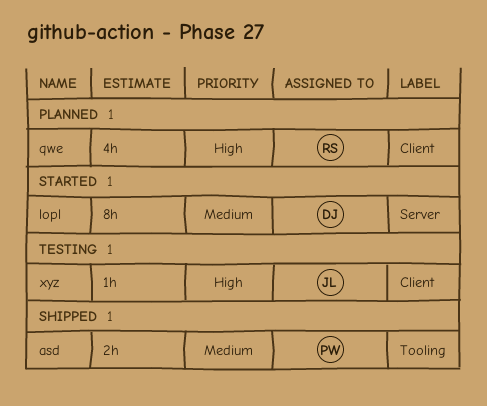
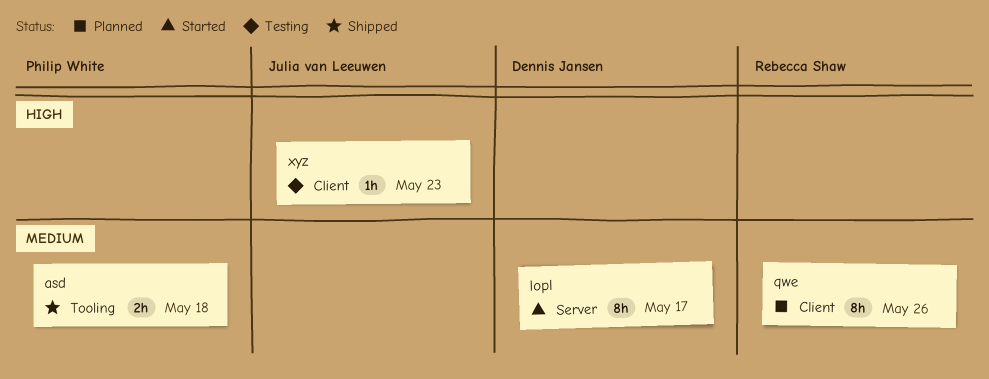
qwe, priority: High -> Medium
qwe, estimate: 4h -> 8h

